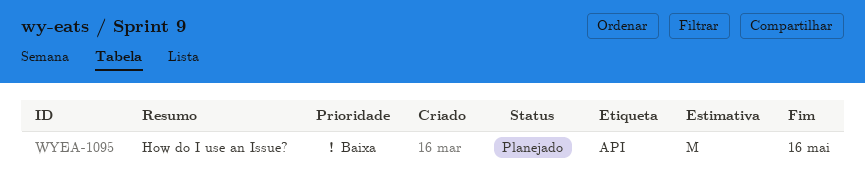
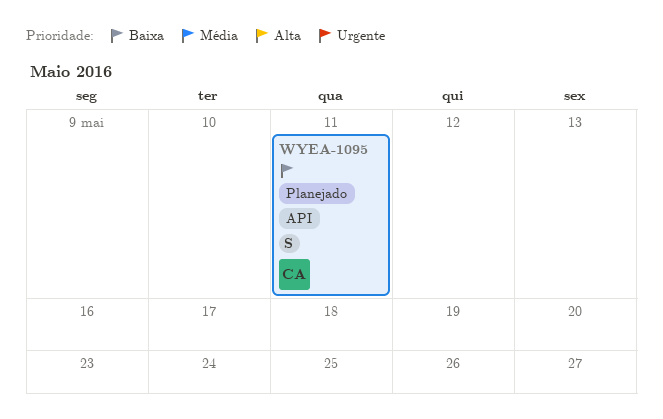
WYEA-1095, estimate: M -> S
WYEA-1095, due: May 16 -> May 11

